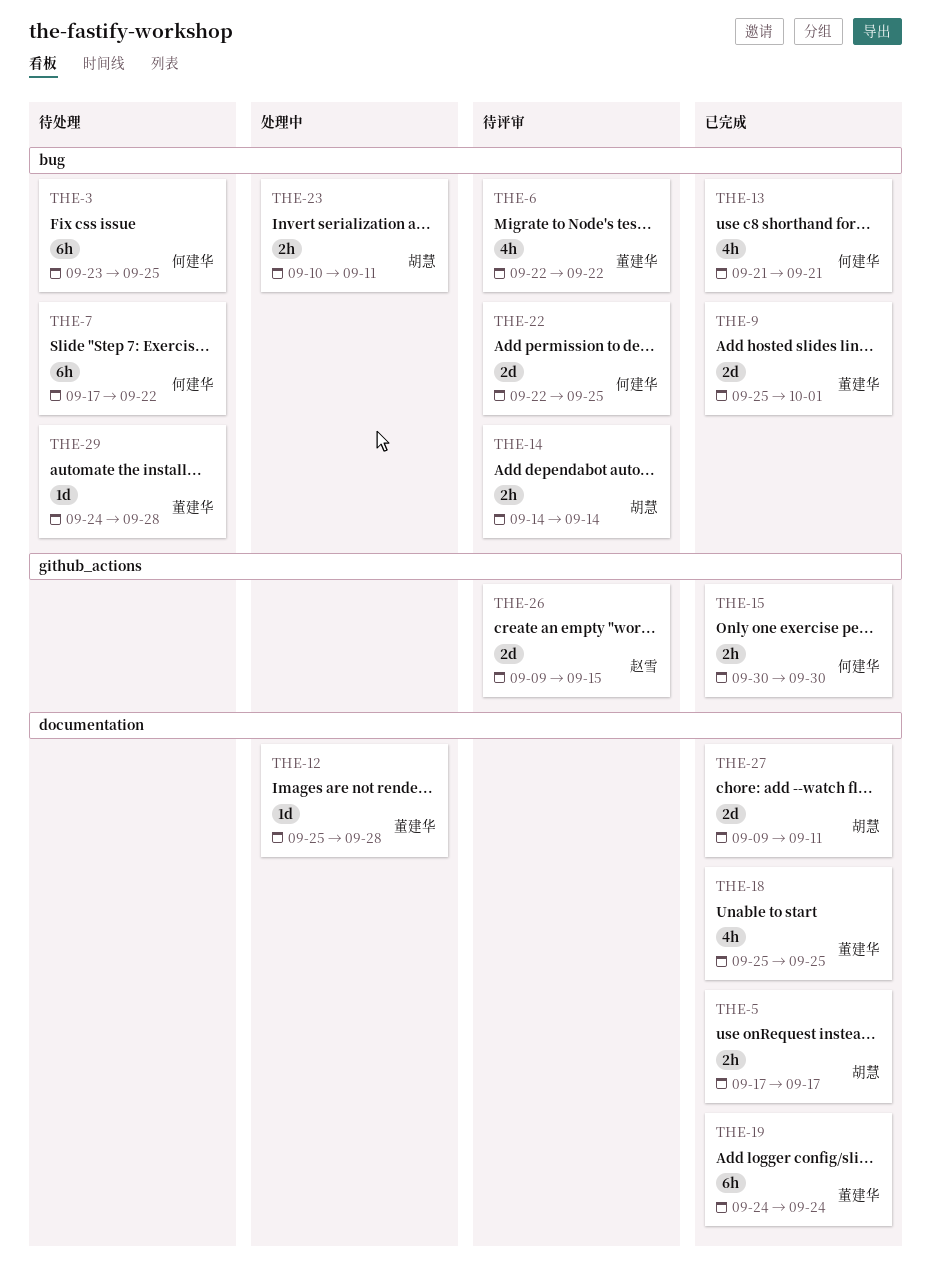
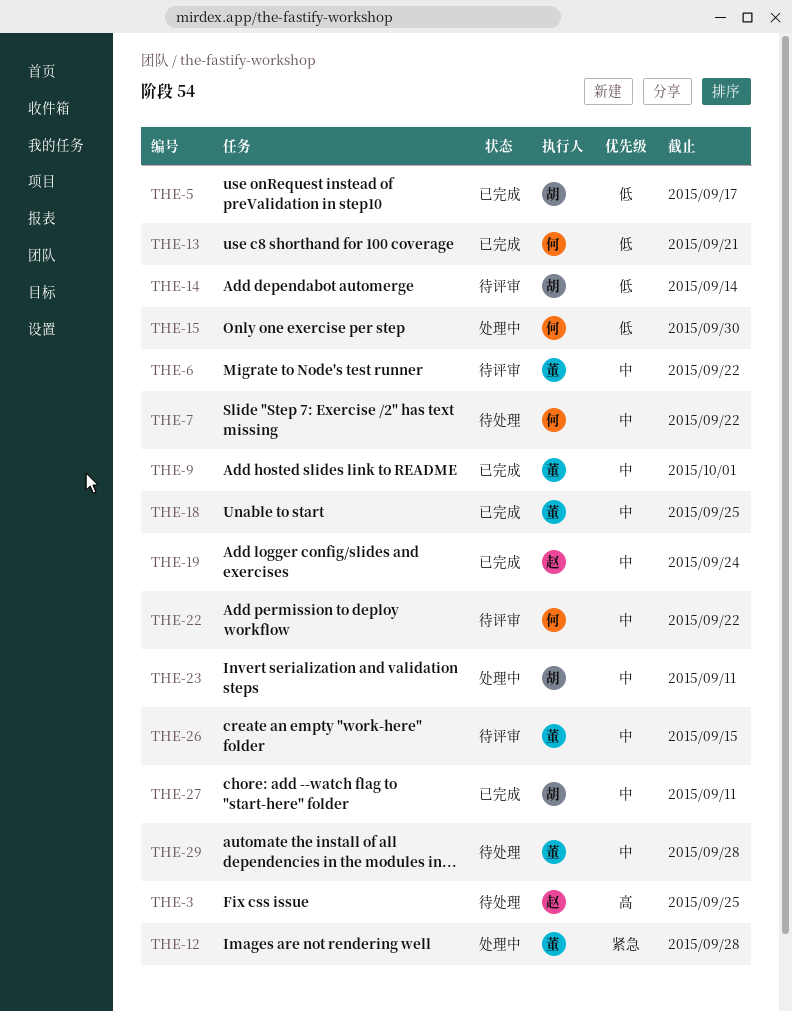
THE-3, owner: 何建华 -> 赵雪
THE-15, status: 已完成 -> 处理中
THE-19, owner: 董建华 -> 赵雪
THE-22, due: Sep 25 -> Sep 22
THE-26, owner: 赵雪 -> 董建华

